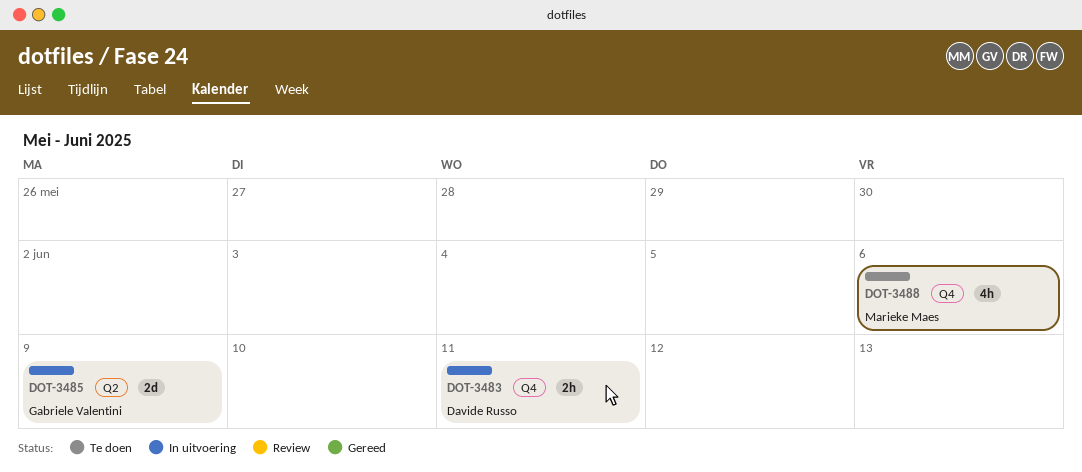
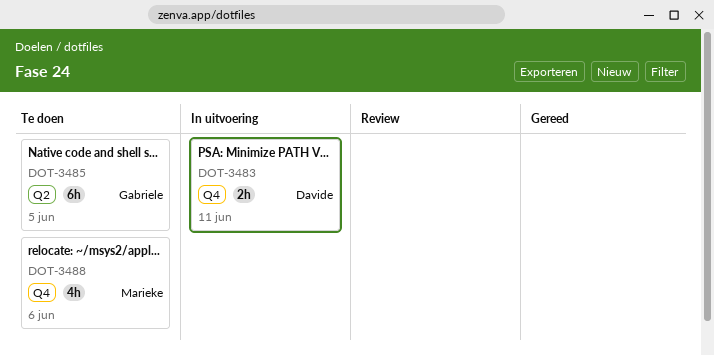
DOT-3485, status: In uitvoering -> Te doen
DOT-3485, estimate: 2d -> 6h
DOT-3485, due: Jun 9 -> Jun 5

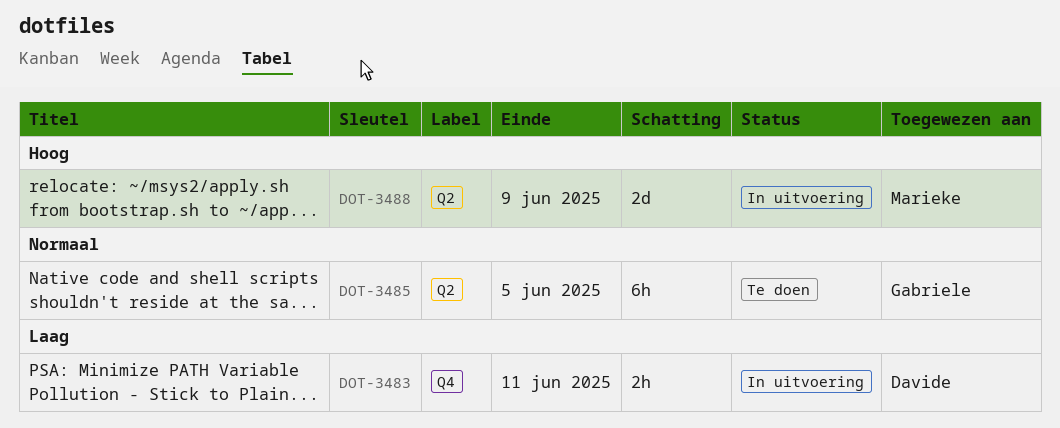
DOT-3488, status: Te doen -> In uitvoering
DOT-3488, label: Q4 -> Q2
DOT-3488, estimate: 4h -> 2d
DOT-3488, due: Jun 6 -> Jun 9

